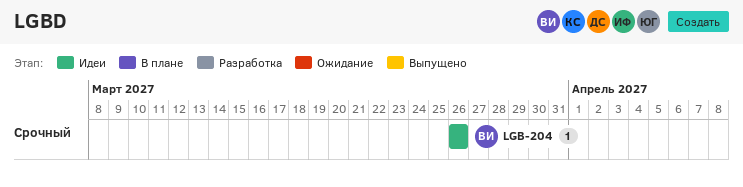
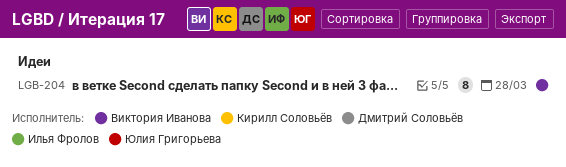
LGB-204, estimate: 1 -> 8
LGB-204, due: Mar 26 -> Mar 28

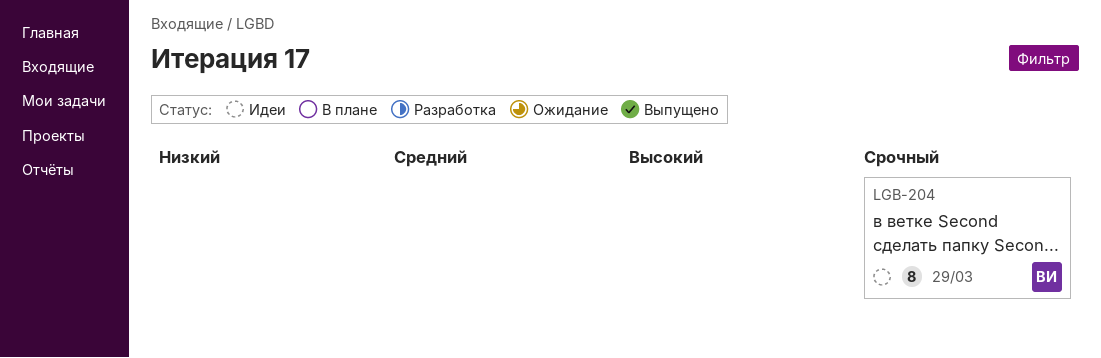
LGB-204, due: Mar 28 -> Mar 29

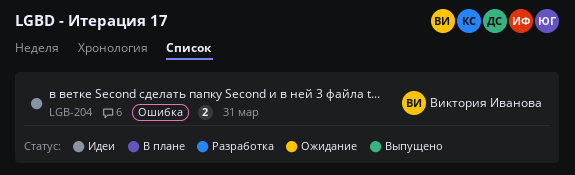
LGB-204, estimate: 8 -> 2
LGB-204, due: Mar 29 -> Mar 31

